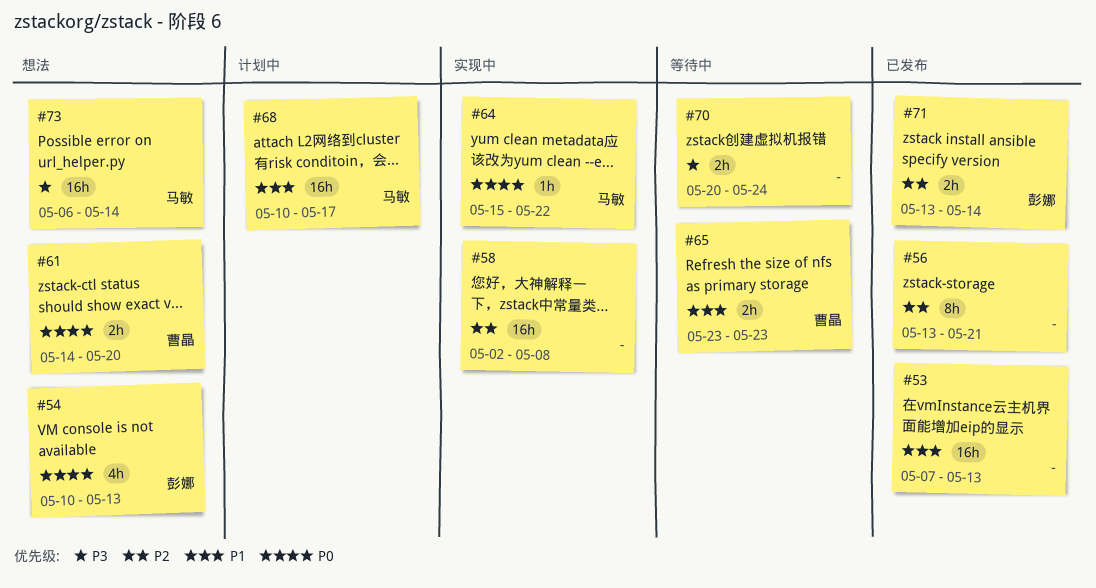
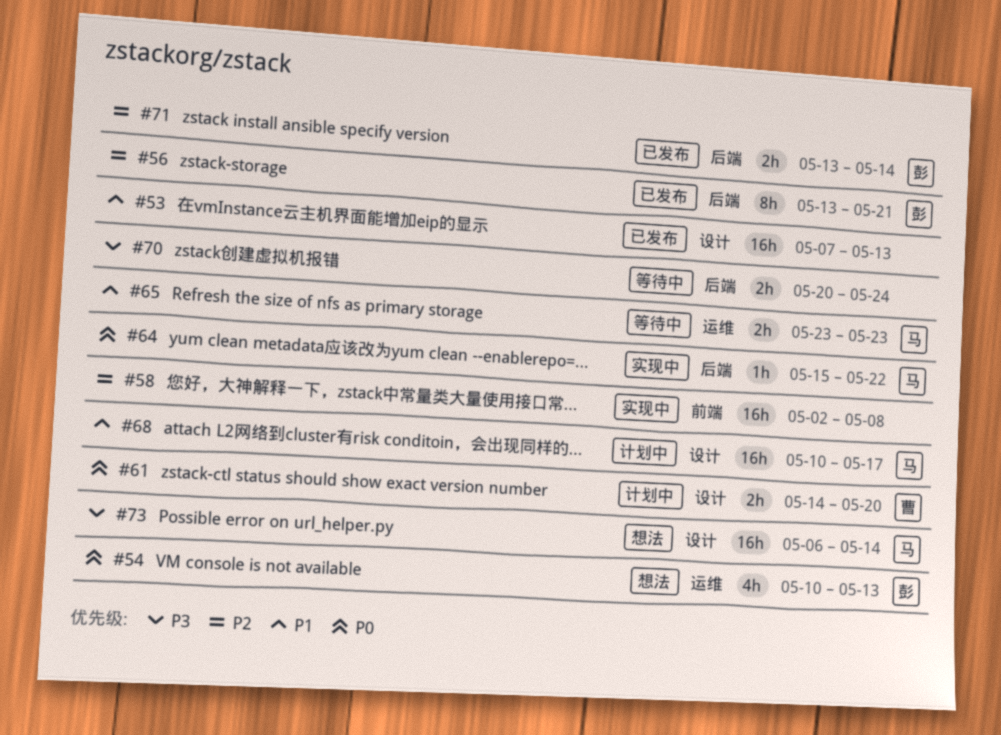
#56, owner: none -> 彭娜
#61, status: 想法 -> 计划中
#65, owner: 曹晶 -> 马敏

